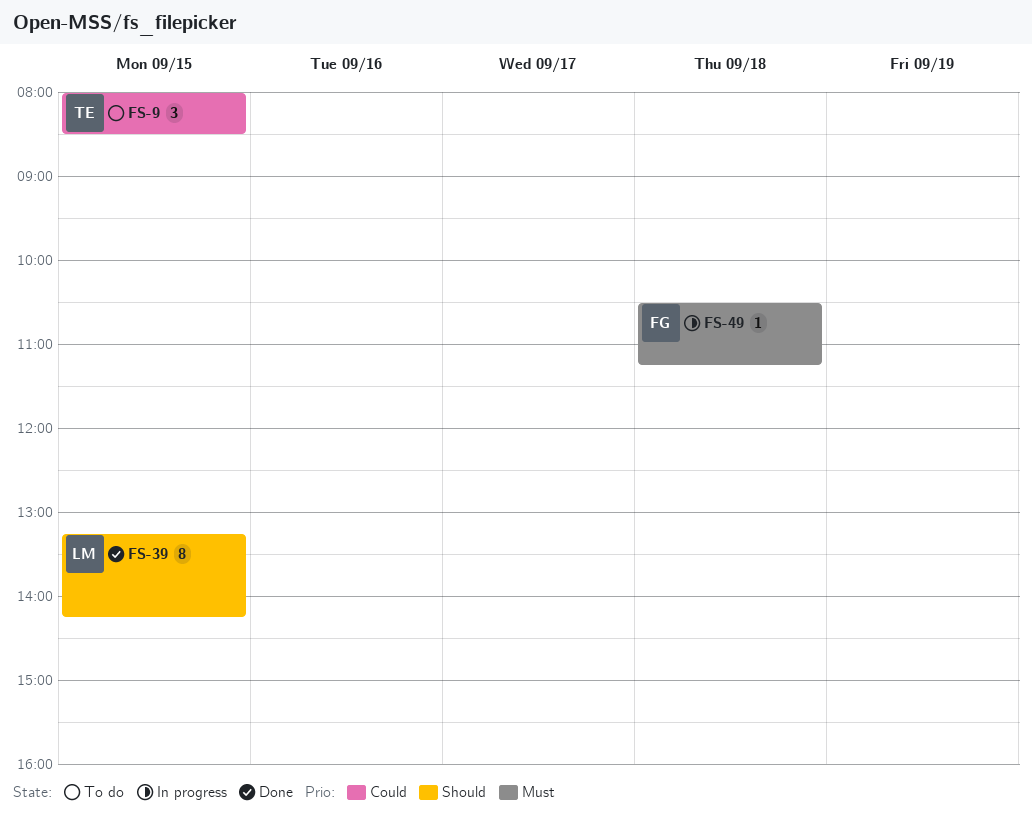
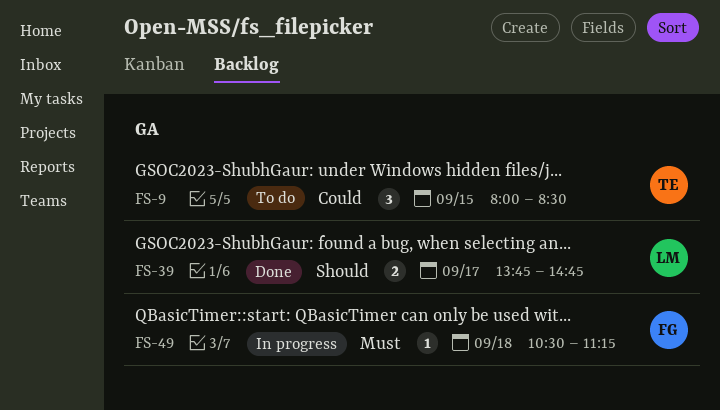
FS-39, estimate: 8 -> 2
FS-39, day: Sep 15 -> Sep 17
FS-39, begins: 13:15 -> 13:45
FS-39, ends: 14:15 -> 14:45

